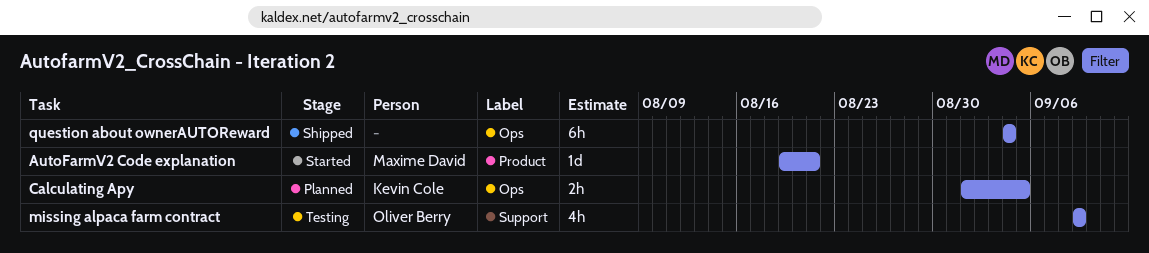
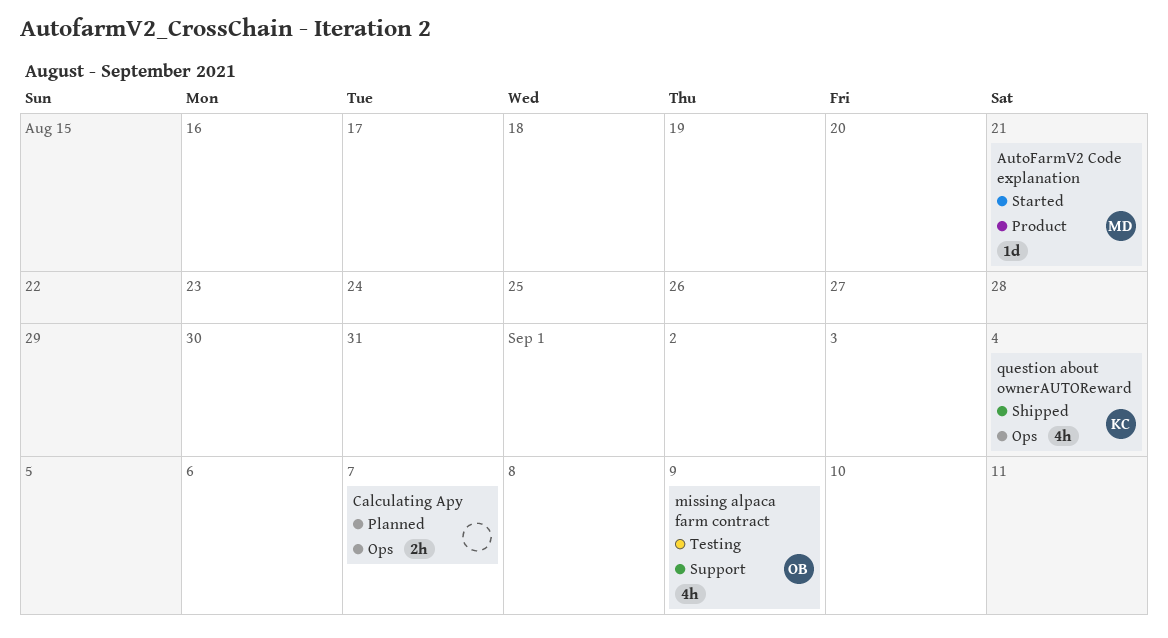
Calculating Apy, owner: Kevin Cole -> none
Calculating Apy, due: Sep 5 -> Sep 7
question about ownerAUTOReward, owner: none -> Kevin Cole
question about ownerAUTOReward, estimate: 6h -> 4h

